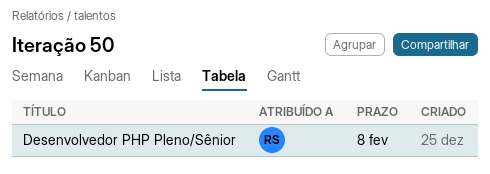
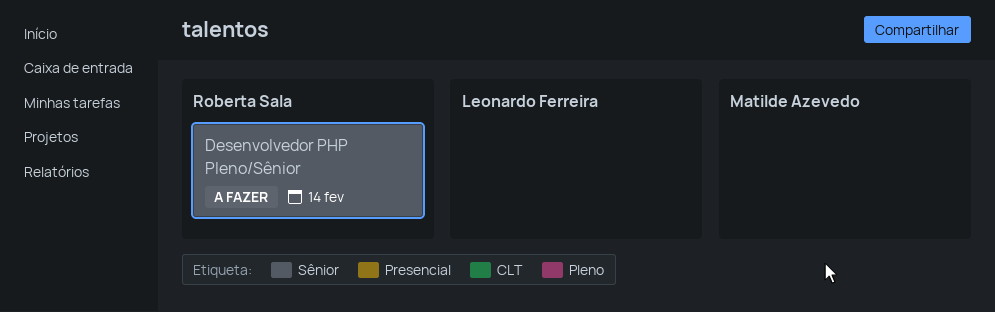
Desenvolvedor PHP Pleno/Sênior, due: Feb 8 -> Feb 14

